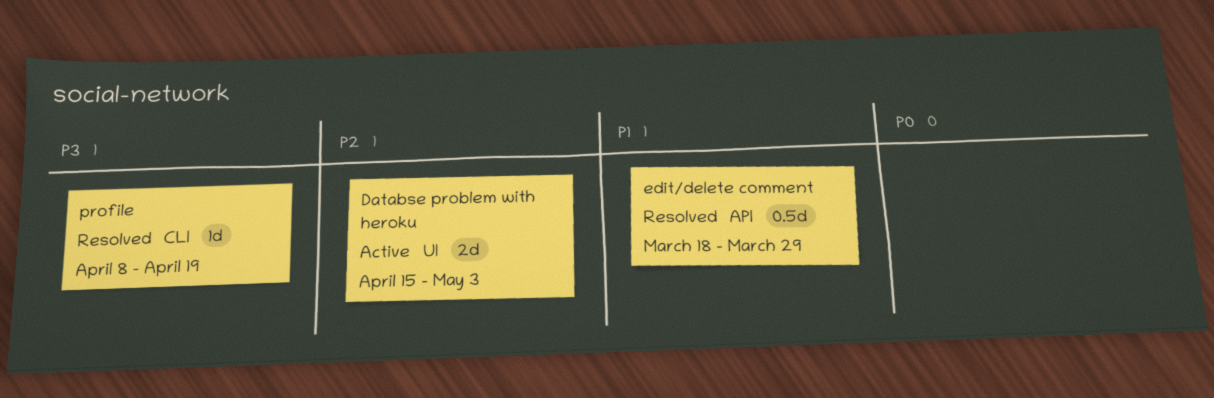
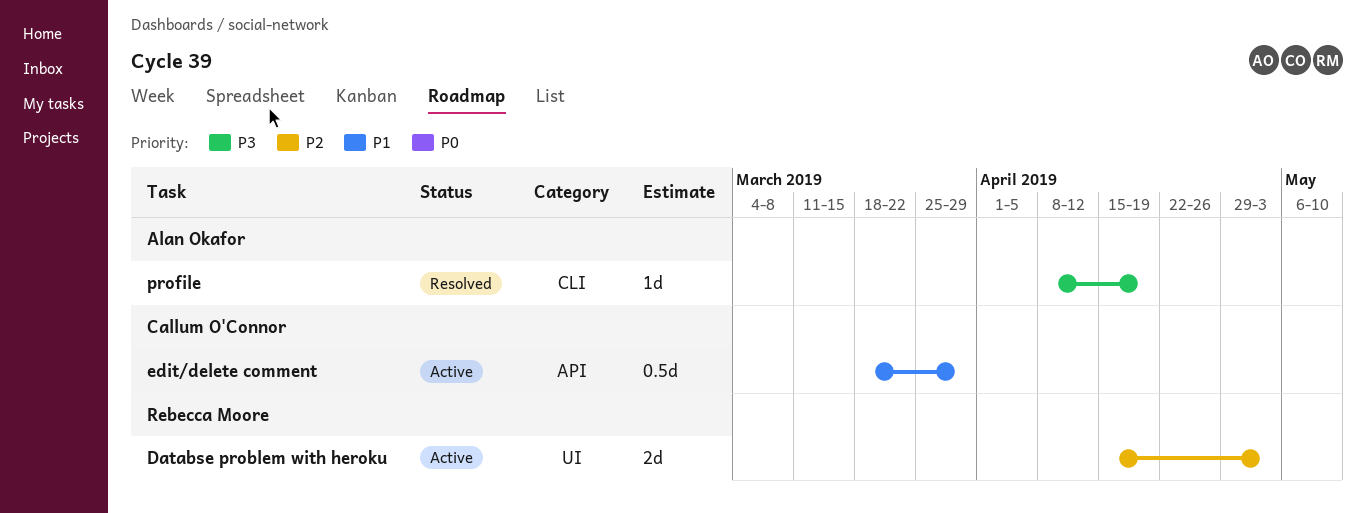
edit/delete comment, status: Resolved -> Active

